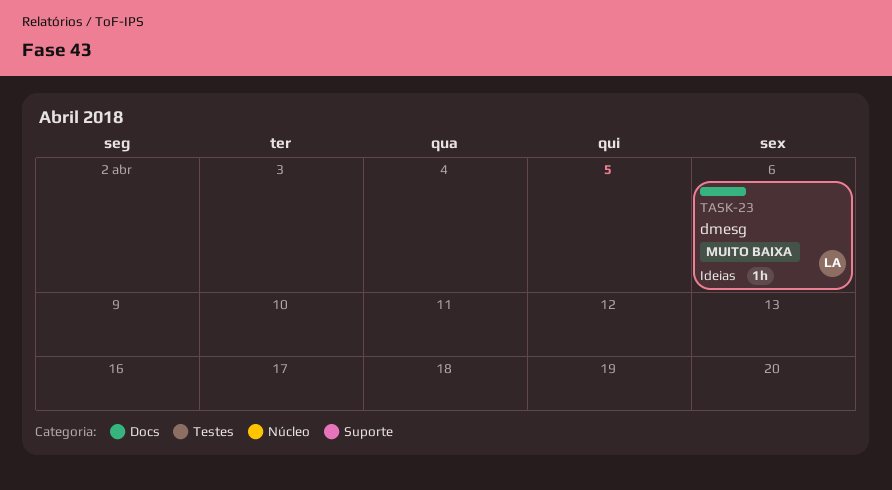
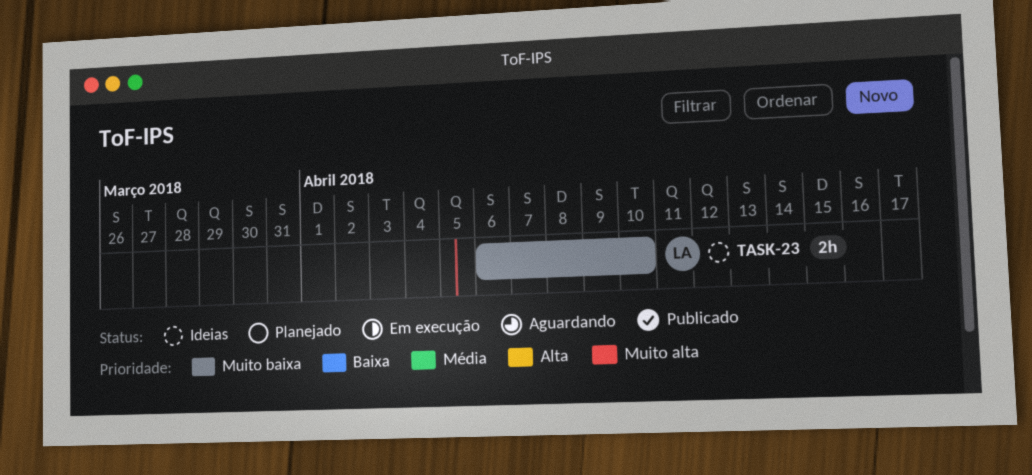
TASK-23, estimate: 1h -> 2h
TASK-23, due: Apr 6 -> Apr 10

